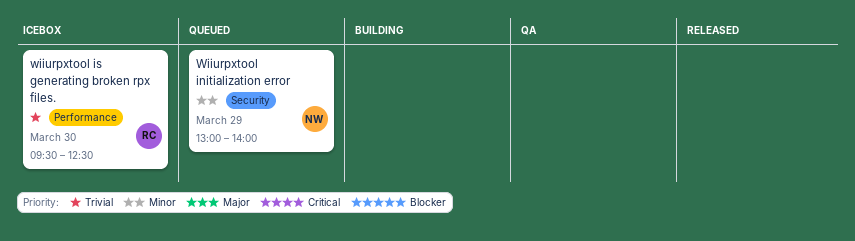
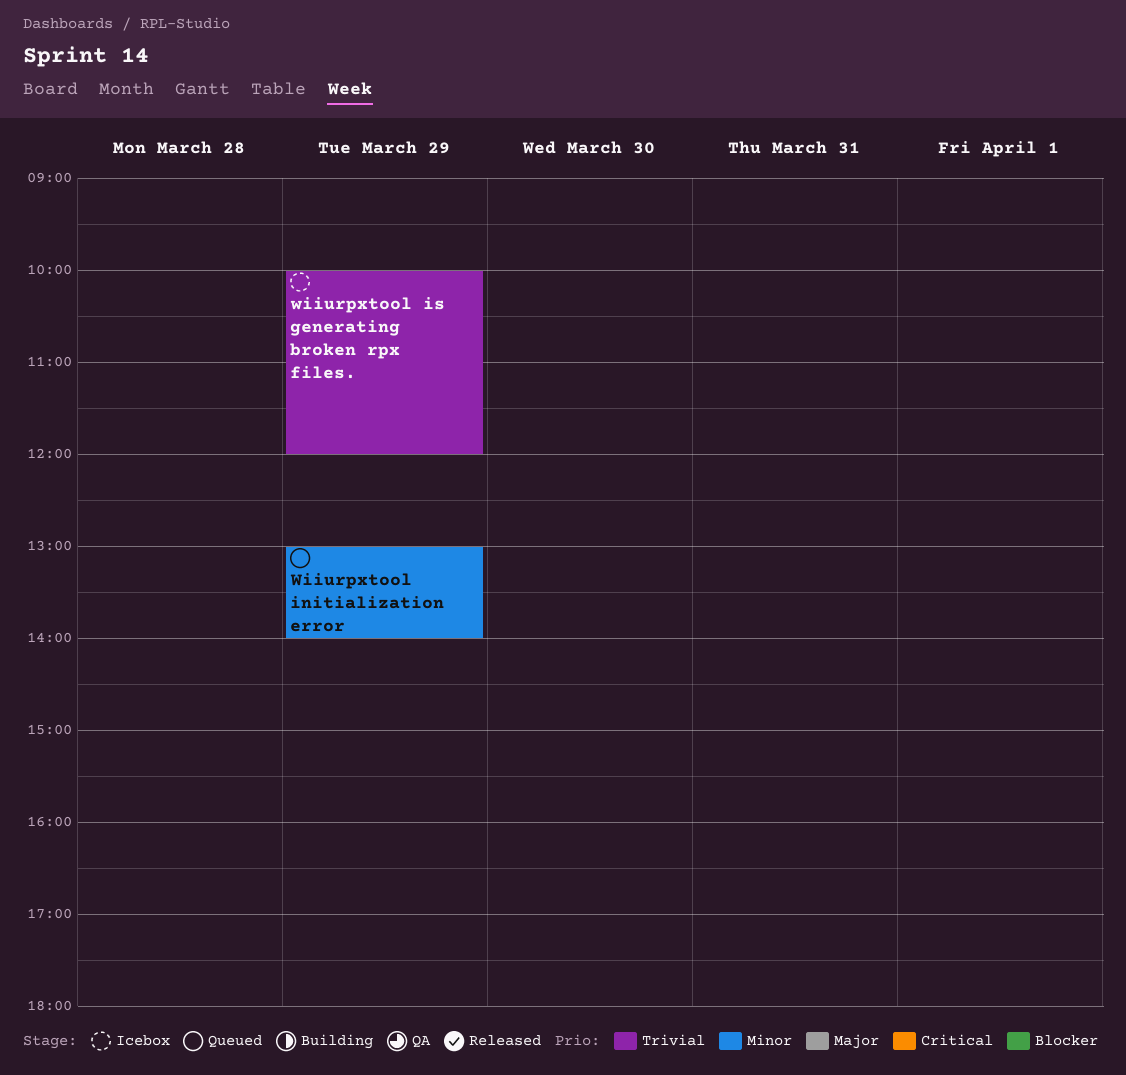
wiiurpxtool is generating broken rpx files., day: Mar 30 -> Mar 29
wiiurpxtool is generating broken rpx files., begins: 09:30 -> 10:00
wiiurpxtool is generating broken rpx files., ends: 12:30 -> 12:00

